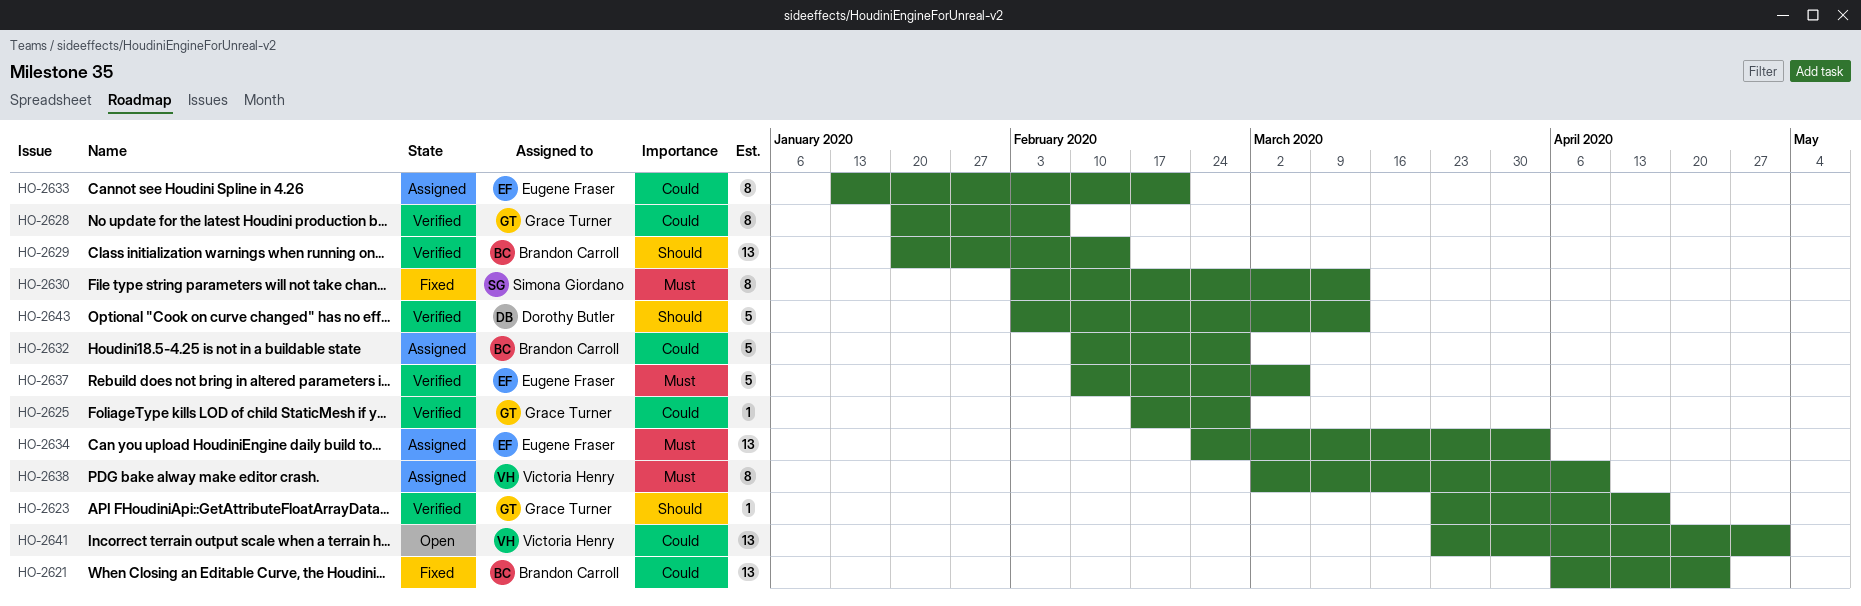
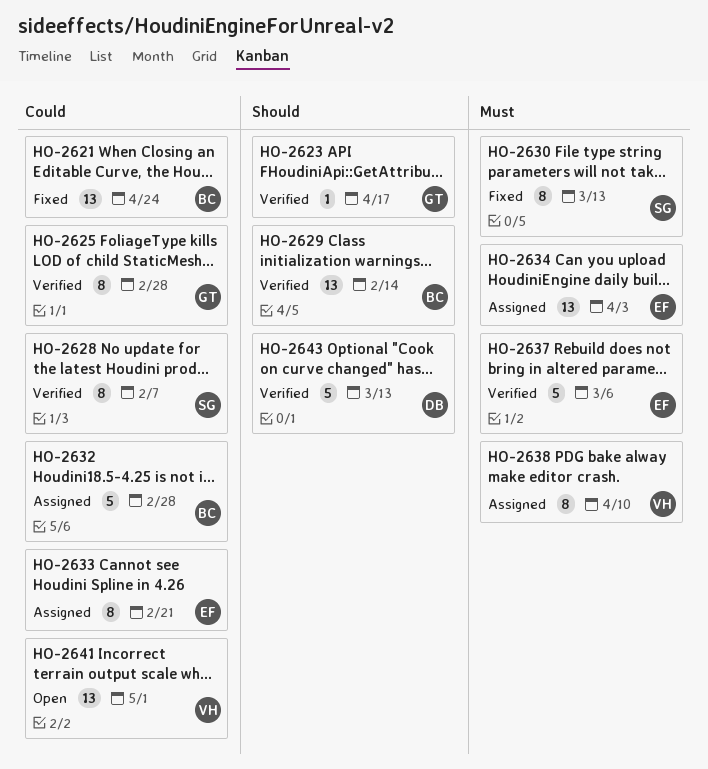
HO-2625, estimate: 1 -> 8
HO-2628, owner: Grace Turner -> Simona Giordano

